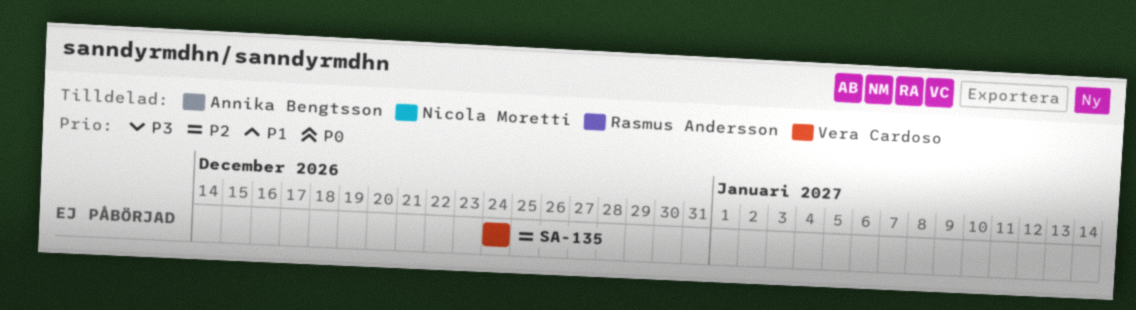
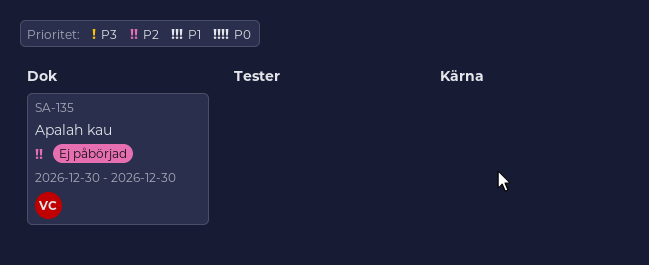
SA-135, start: Dec 24 -> Dec 30
SA-135, due: Dec 24 -> Dec 30

